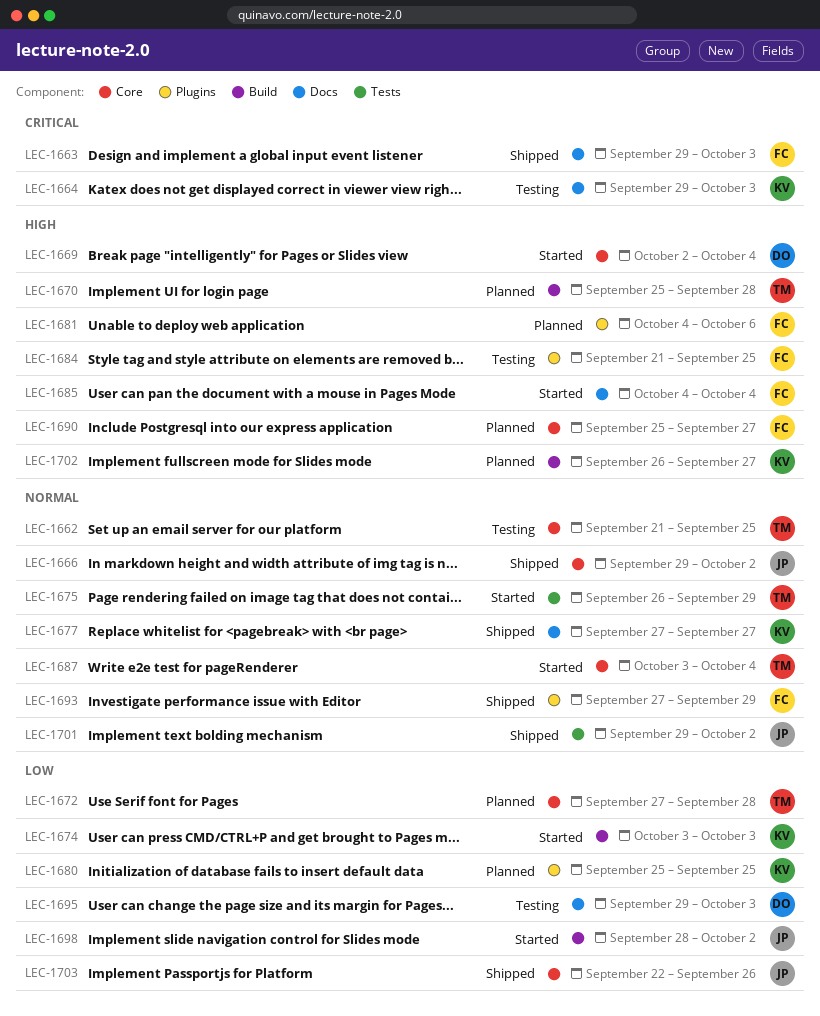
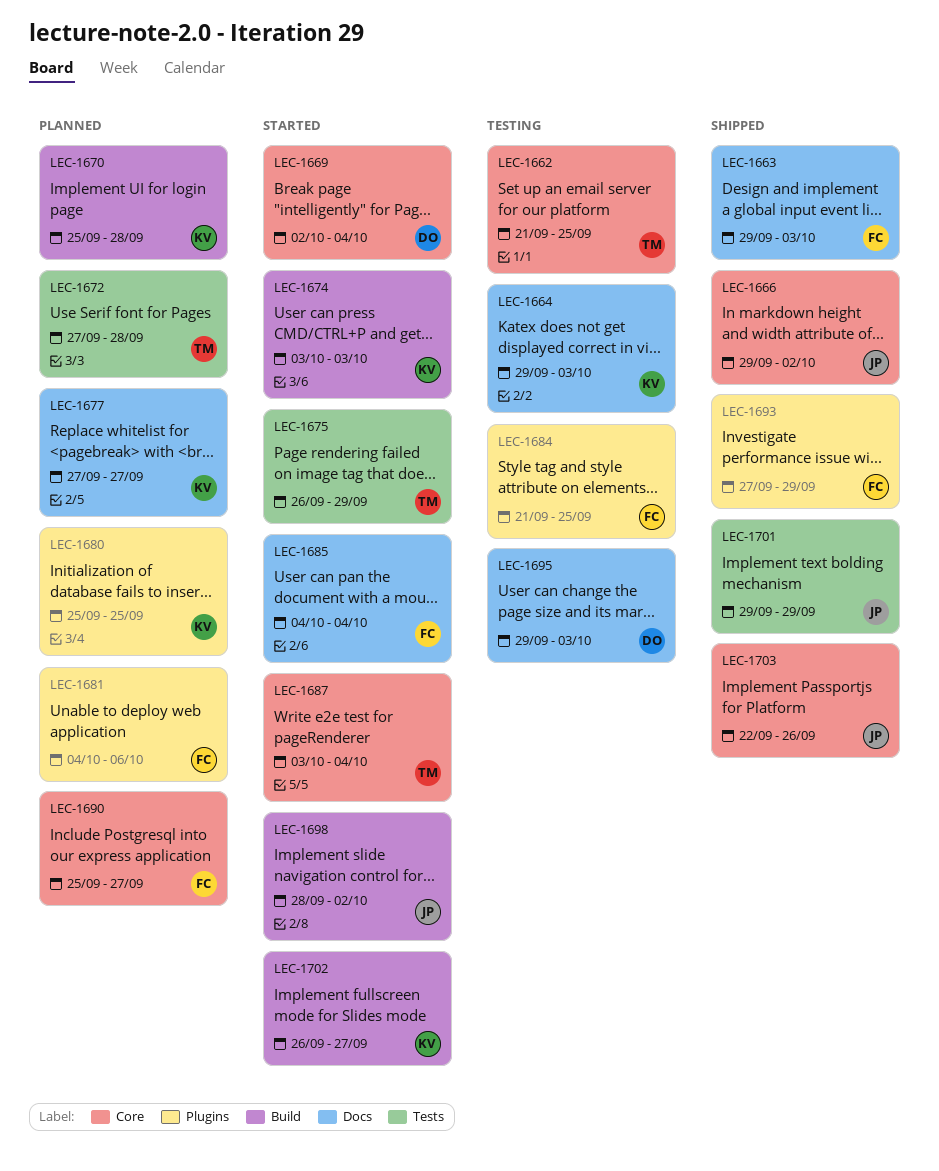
LEC-1670, owner: TM -> KV
LEC-1672, label: Core -> Tests
LEC-1677, status: Shipped -> Planned
LEC-1701, due: Oct 2 -> Sep 29
LEC-1702, status: Planned -> Started

